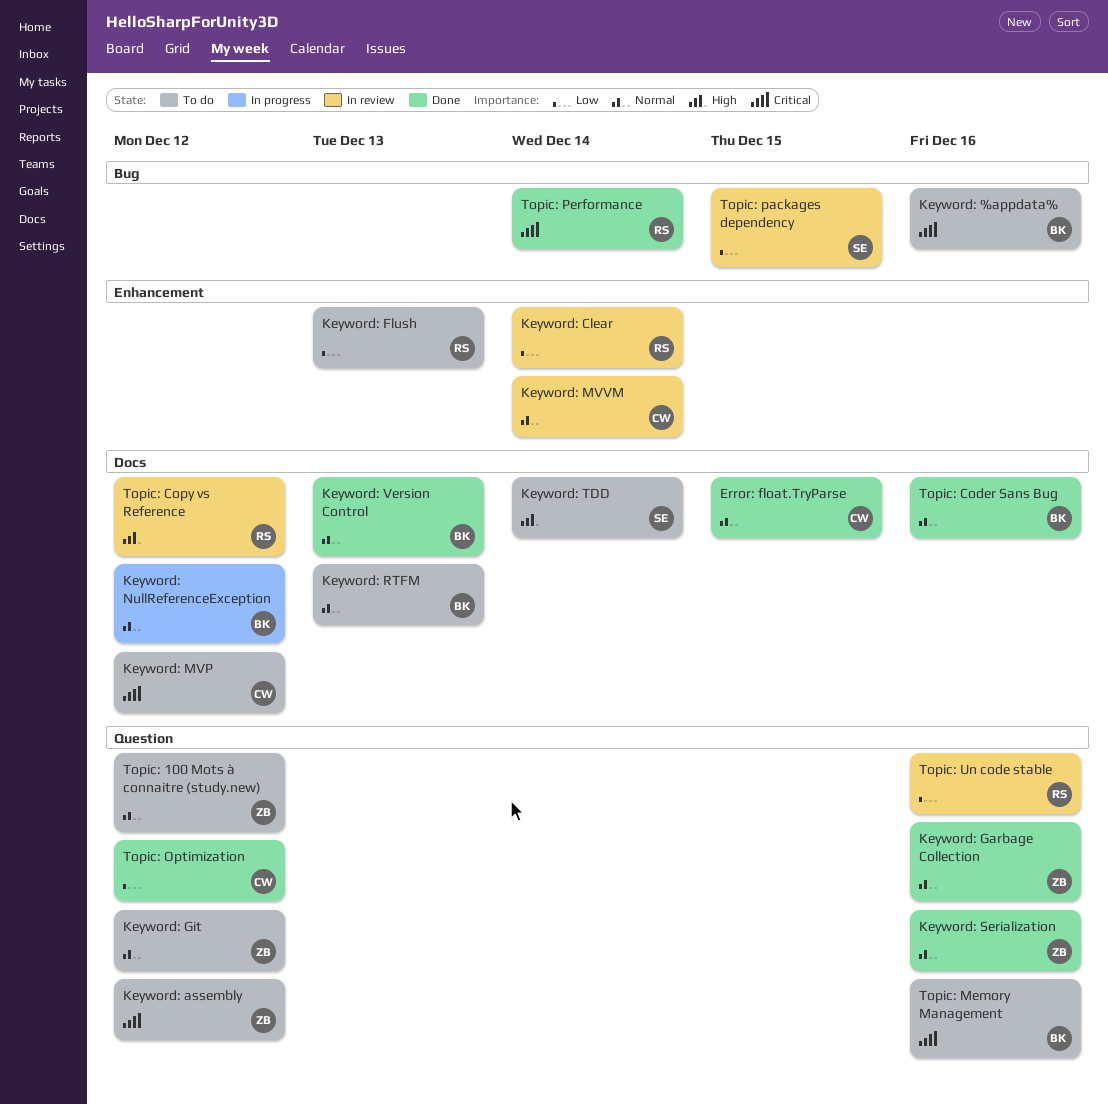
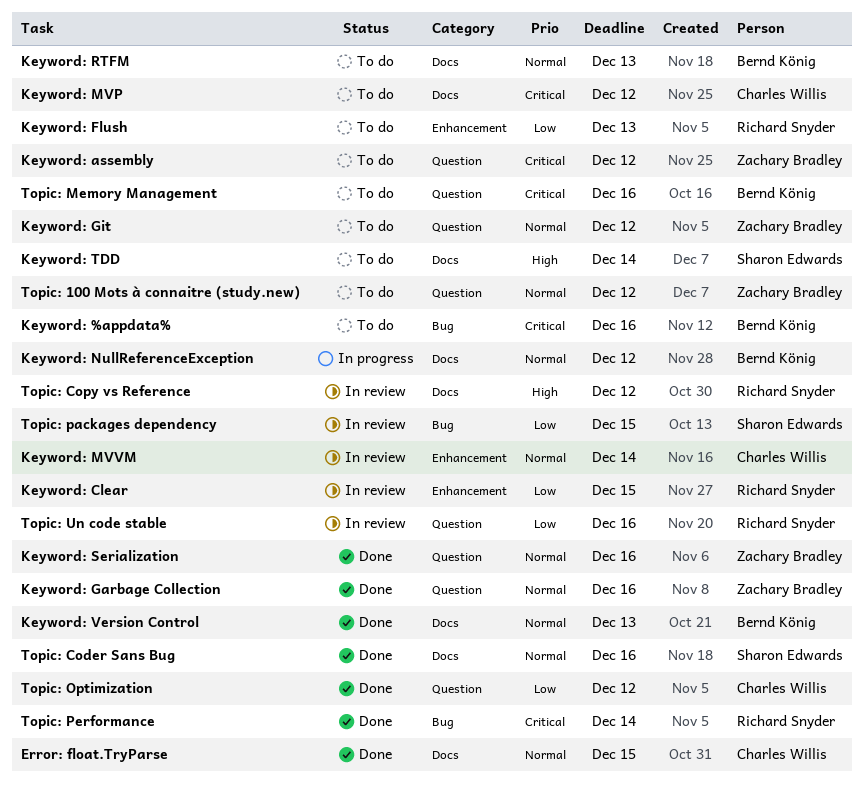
Keyword: Clear, due: Dec 14 -> Dec 15
Topic: Coder Sans Bug, owner: Bernd König -> Sharon Edwards

